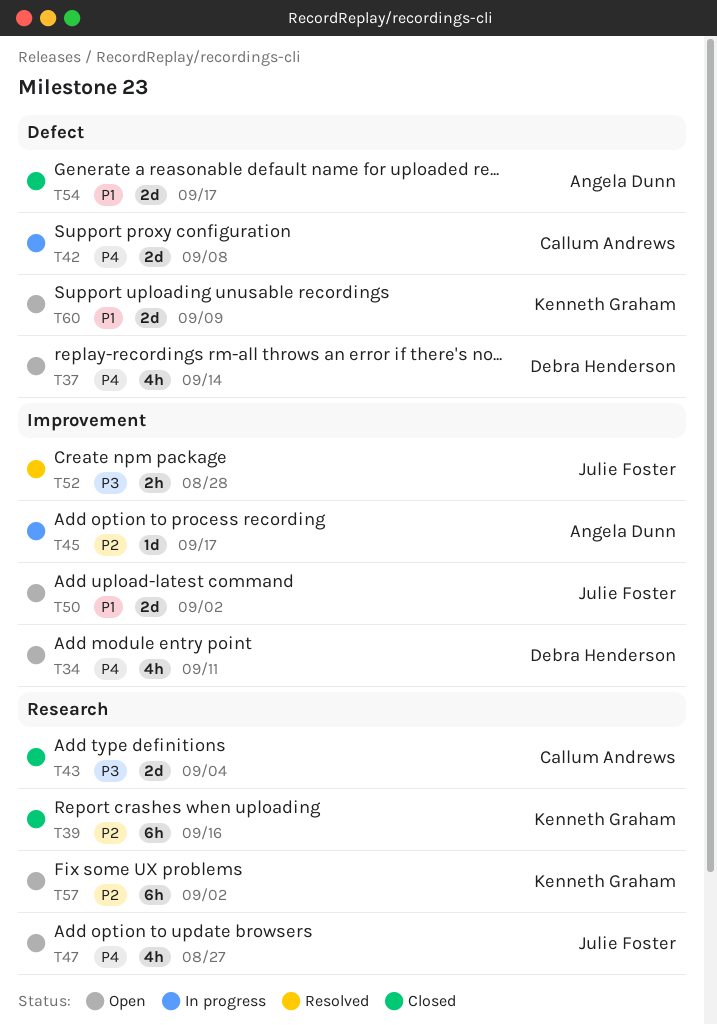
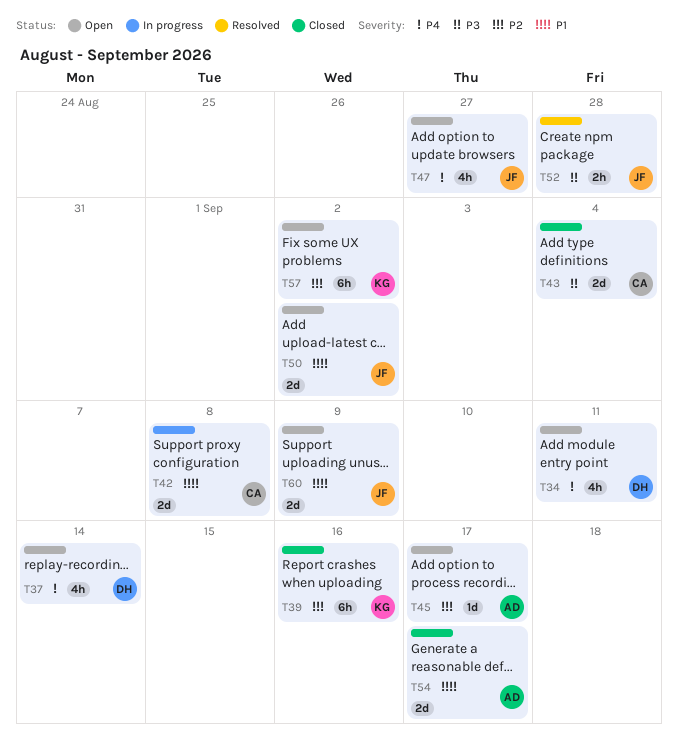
T42, priority: P4 -> P1
T45, status: In progress -> Open
T60, owner: Kenneth Graham -> Julie Foster

